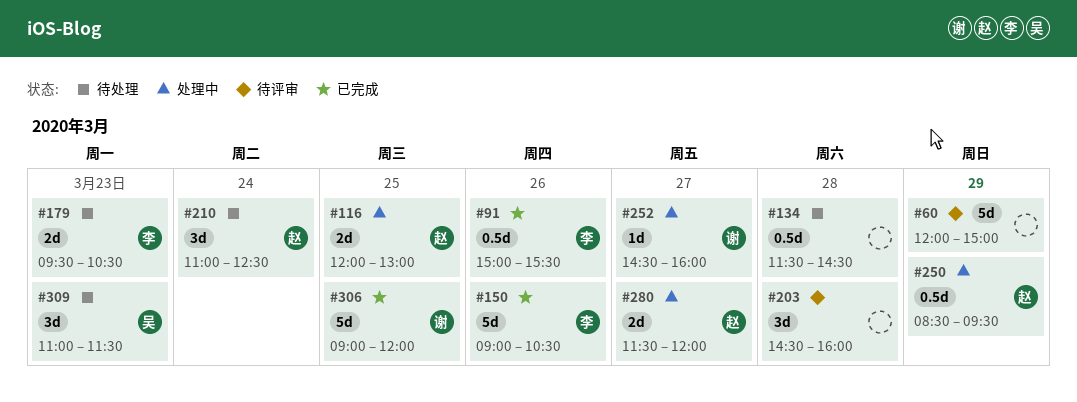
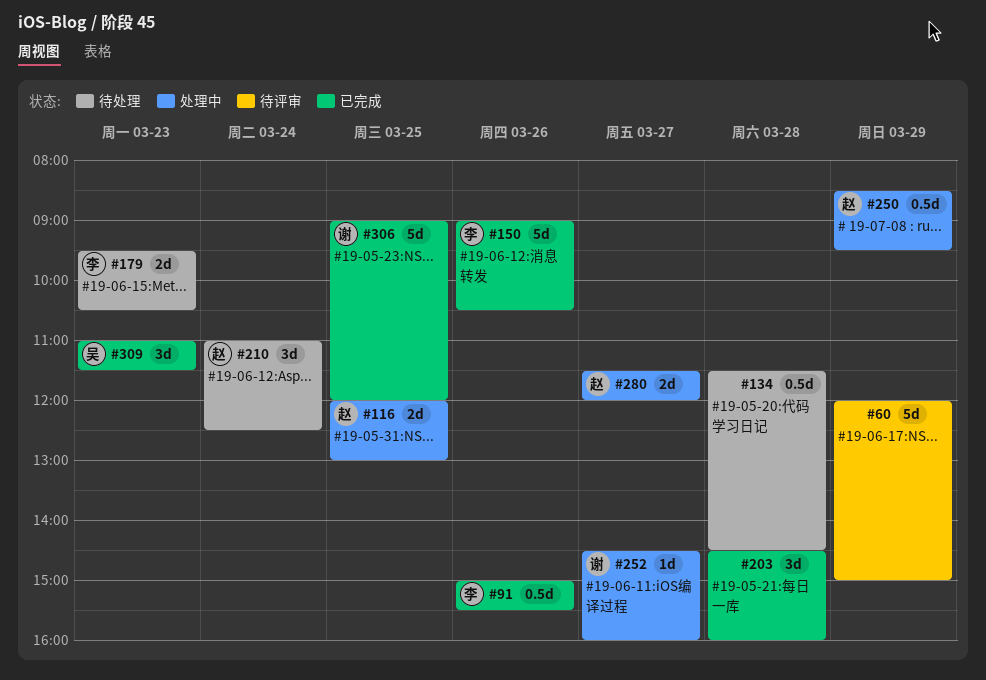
#203, status: 待评审 -> 已完成
#309, status: 待处理 -> 已完成

